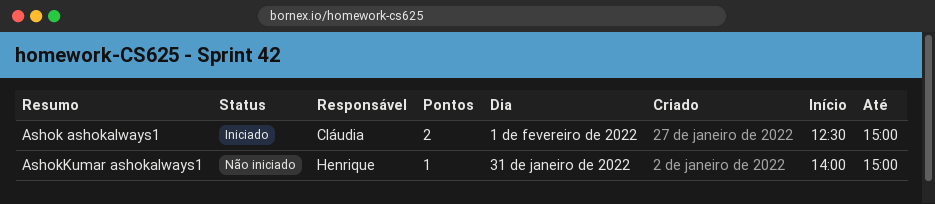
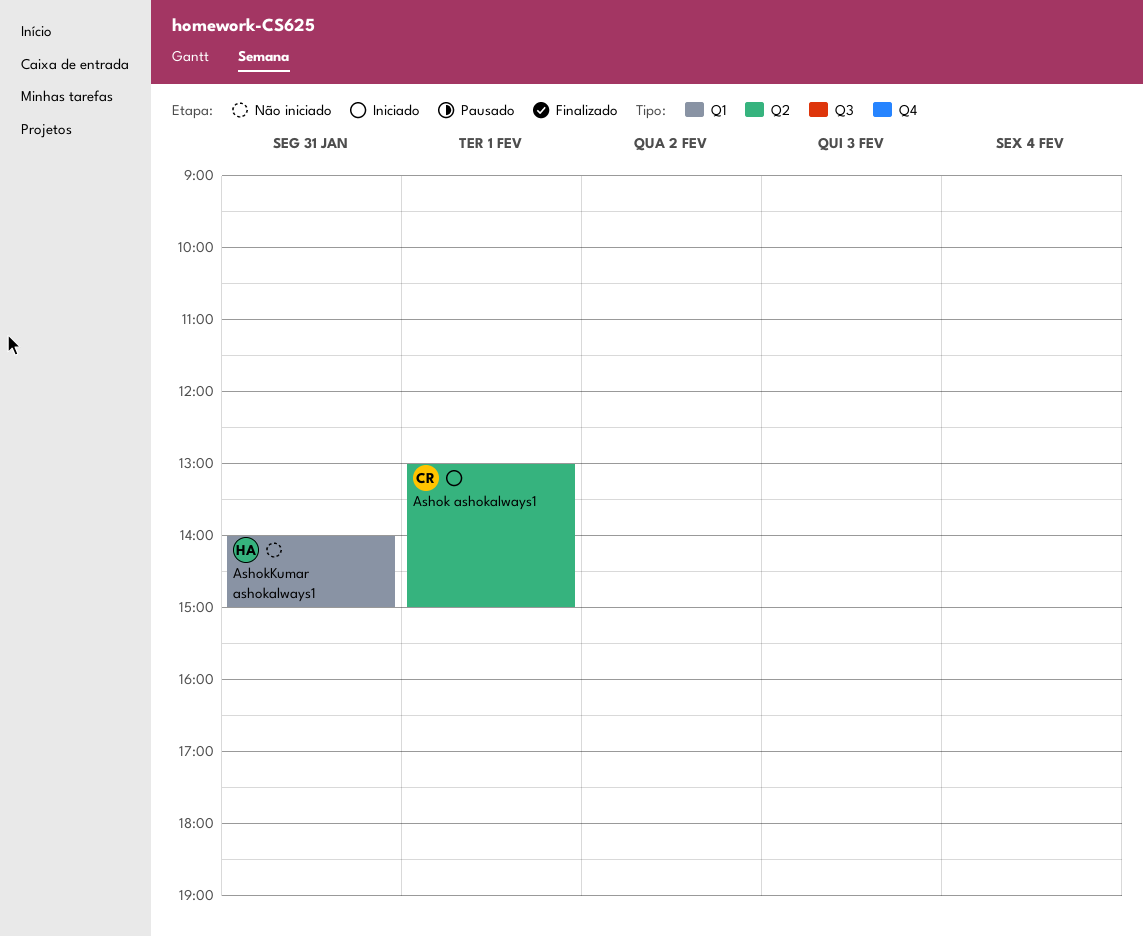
Ashok ashokalways1, begins: 12:30 -> 13:00

